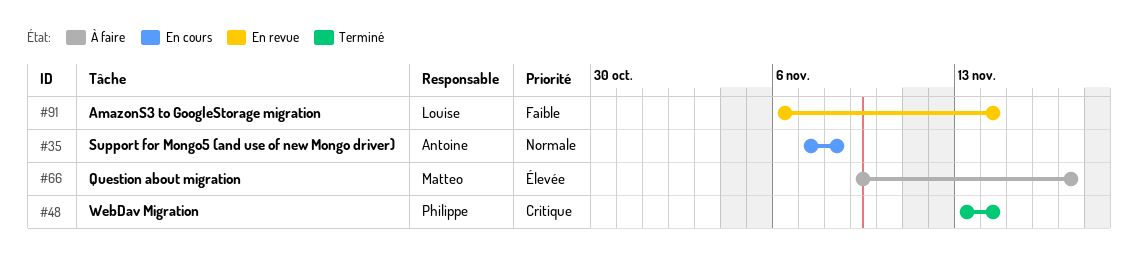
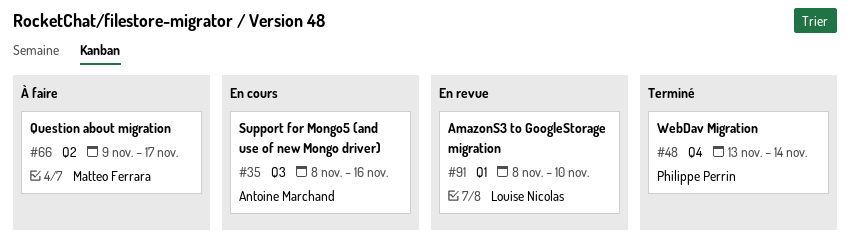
#35, start: Nov 7 -> Nov 8
#35, due: Nov 8 -> Nov 16
#91, start: Nov 6 -> Nov 8
#91, due: Nov 14 -> Nov 10

